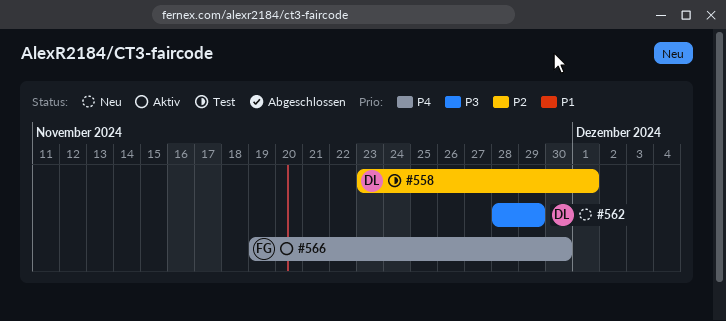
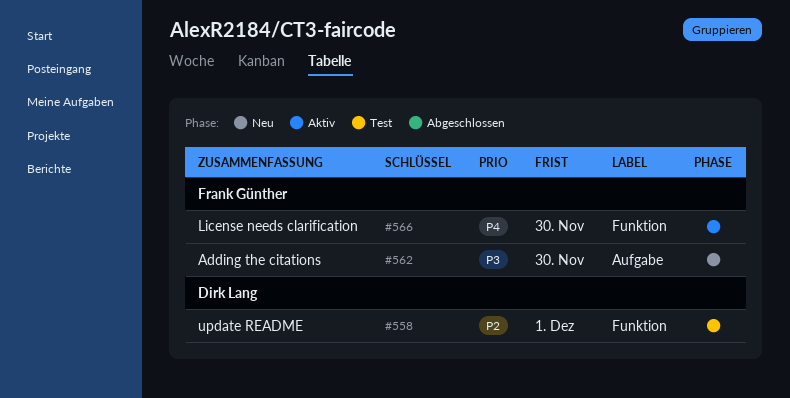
#562, owner: Dirk Lang -> Frank Günther
#562, due: Nov 29 -> Nov 30

